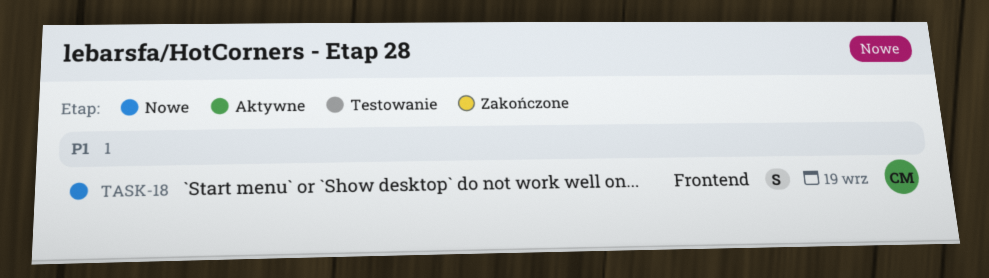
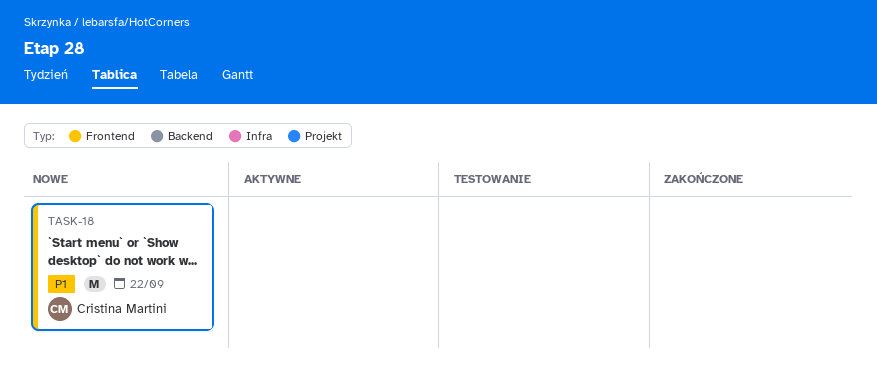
TASK-18, estimate: S -> M
TASK-18, due: Sep 19 -> Sep 22

